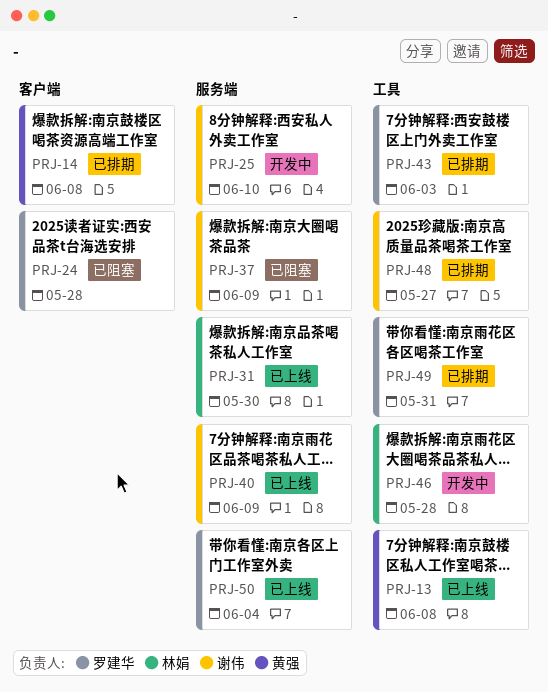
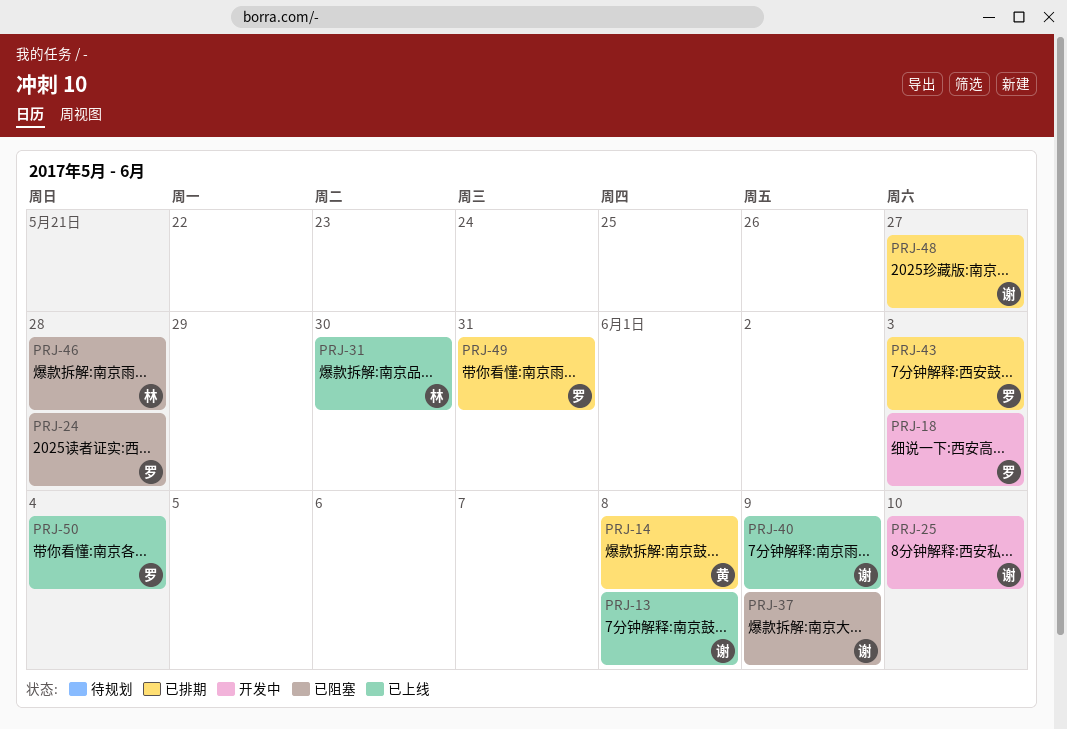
PRJ-13, owner: 黄强 -> 谢伟
PRJ-18: none -> present
PRJ-46, status: 开发中 -> 已阻塞

